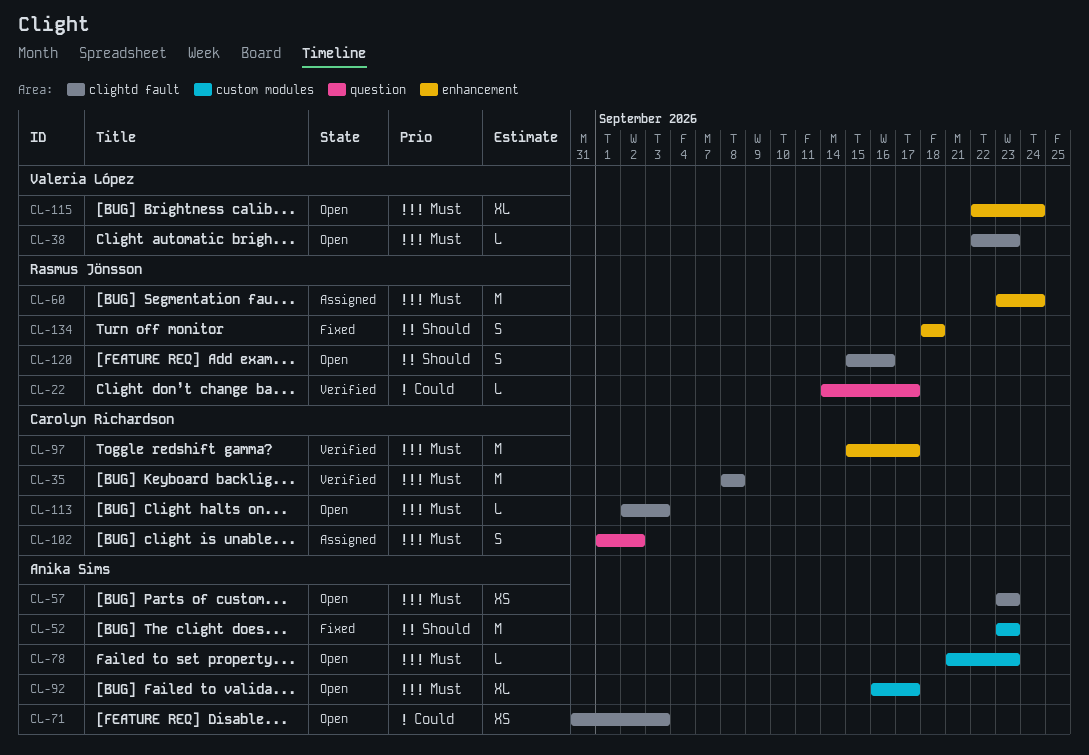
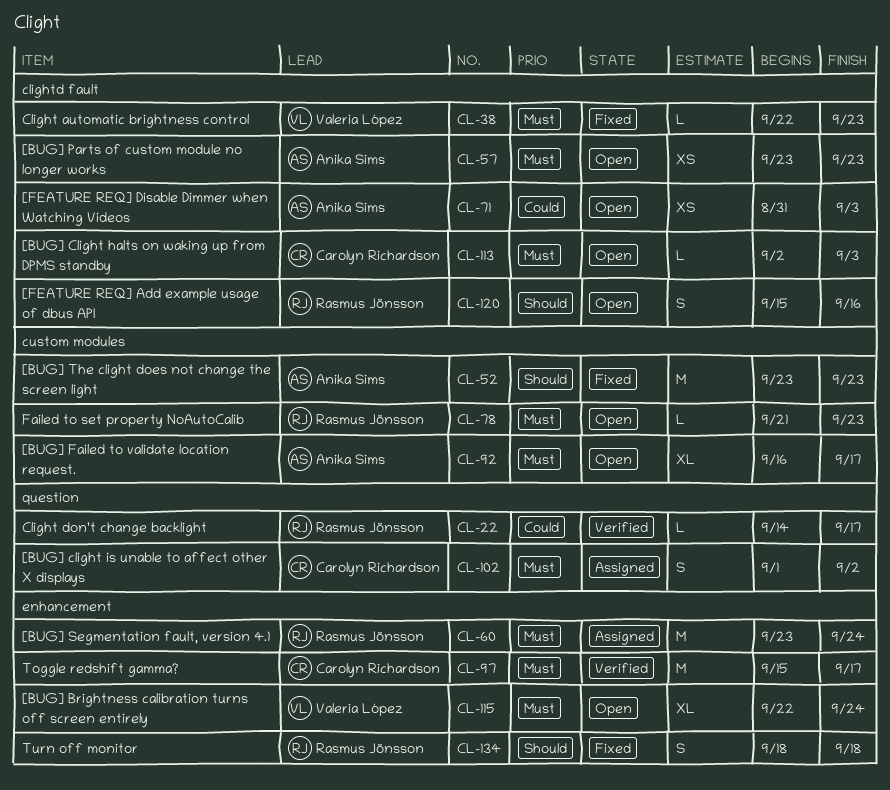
CL-35: present -> none
CL-38, status: Open -> Fixed
CL-78, owner: Anika Sims -> Rasmus Jönsson

